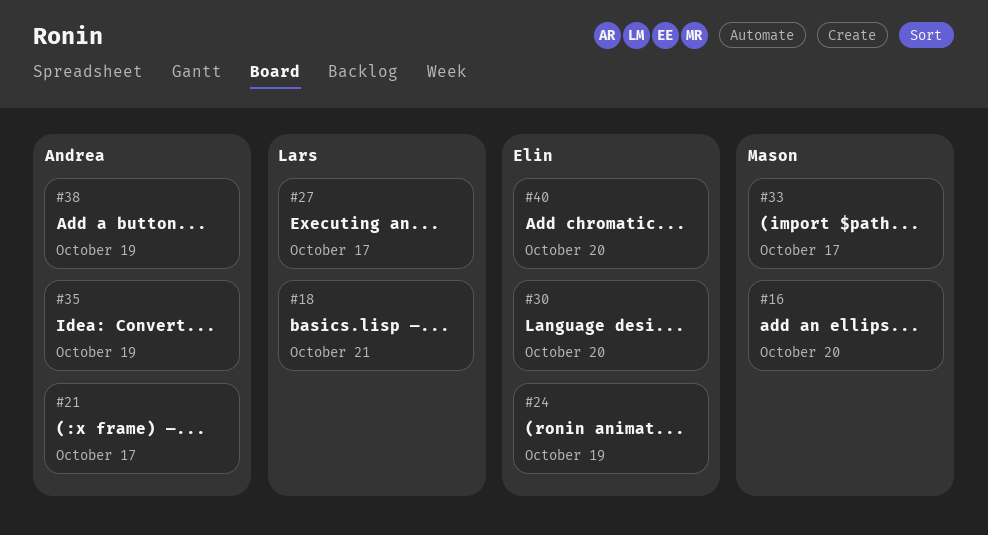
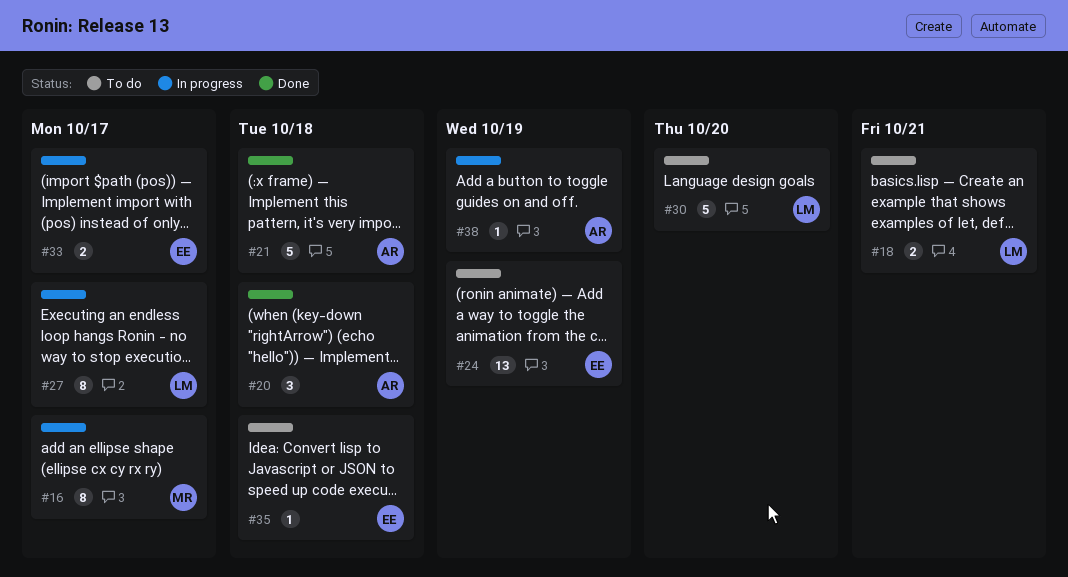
#16, due: Oct 20 -> Oct 17
#20: none -> present
#21, due: Oct 17 -> Oct 18
#30, owner: Elin -> Lars
#33, owner: Mason -> Elin
#35, owner: Andrea -> Elin
#35, due: Oct 19 -> Oct 18
#40: present -> none

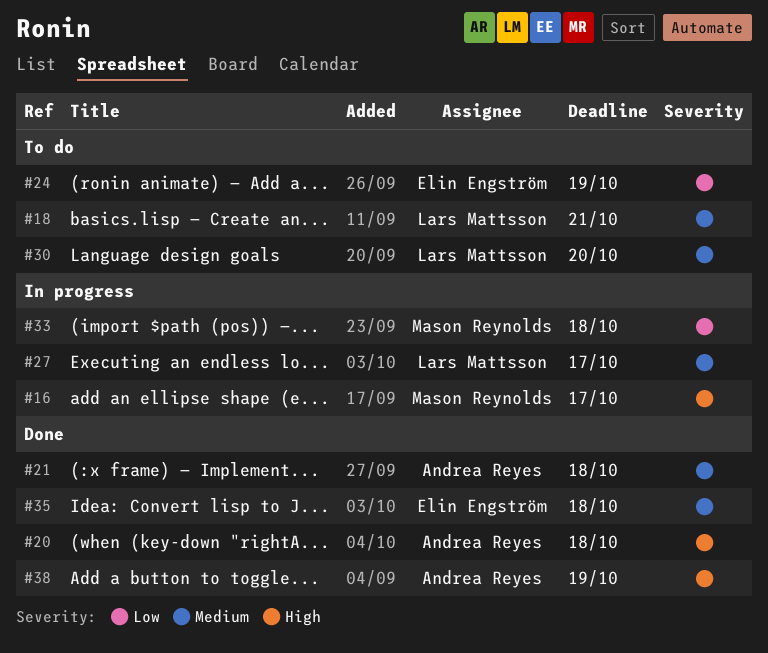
#33, owner: Elin Engström -> Mason Reynolds
#33, due: Oct 17 -> Oct 18
#35, status: To do -> Done
#38, status: In progress -> Done

